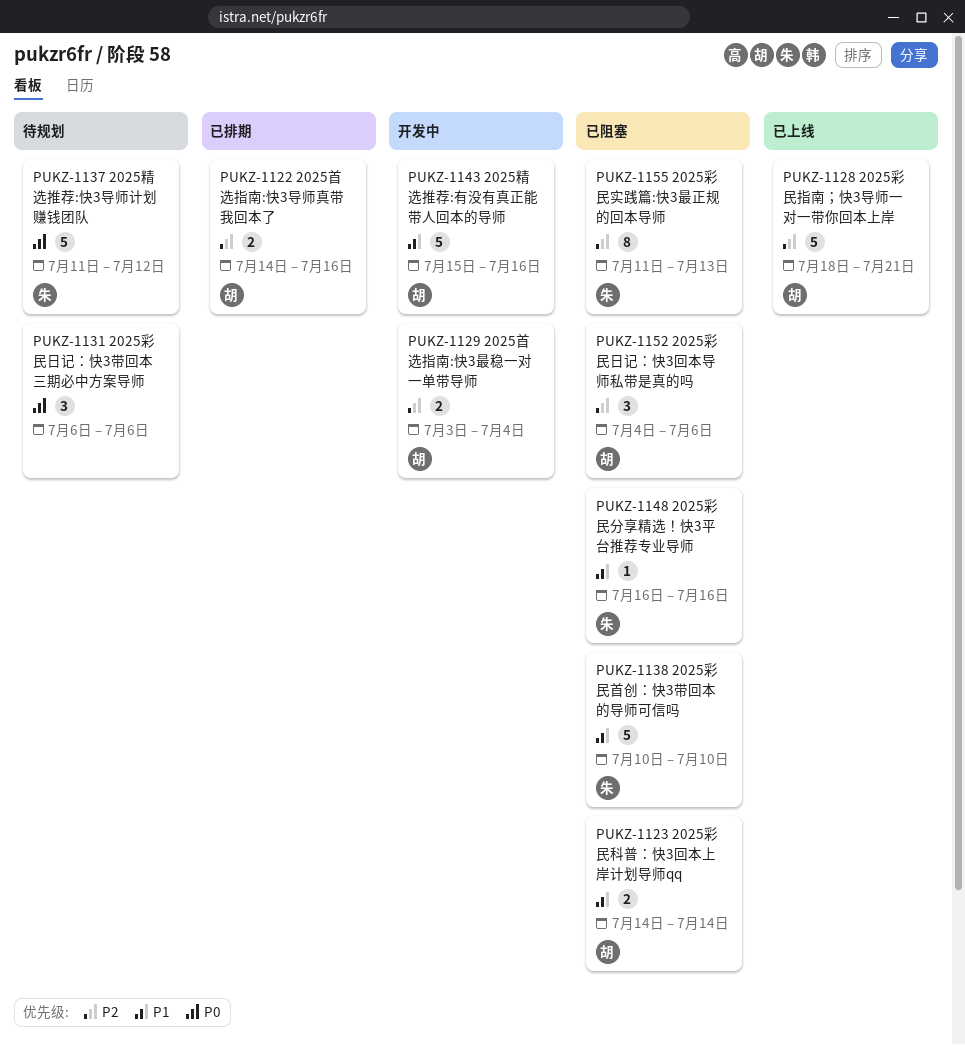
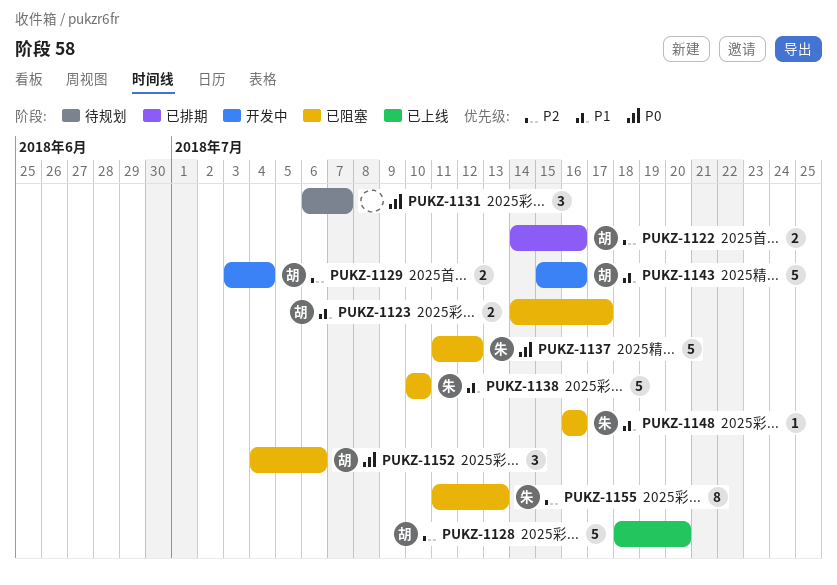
PUKZ-1123, due: Jul 14 -> Jul 17
PUKZ-1128, due: Jul 21 -> Jul 20
PUKZ-1131, due: Jul 6 -> Jul 7
PUKZ-1137, status: 待规划 -> 已阻塞
PUKZ-1152, priority: P2 -> P0

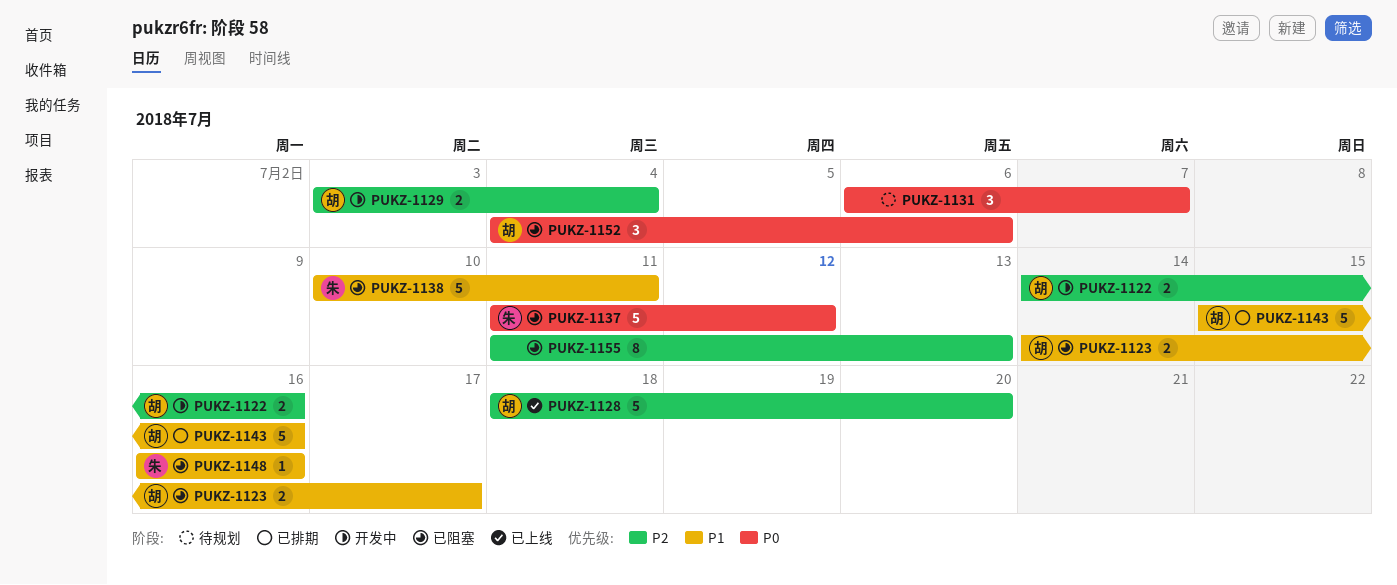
PUKZ-1122, status: 已排期 -> 开发中
PUKZ-1138, due: Jul 10 -> Jul 11
PUKZ-1143, status: 开发中 -> 已排期
PUKZ-1155, owner: 朱 -> none

